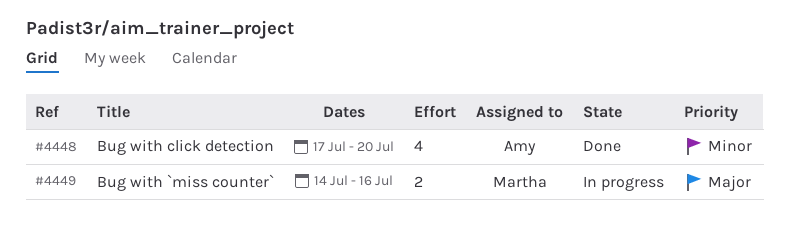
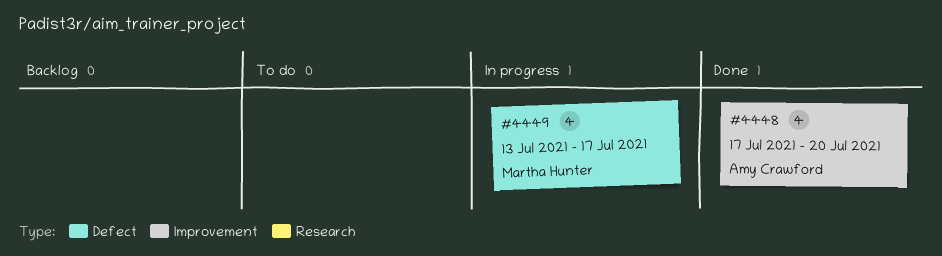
#4449, estimate: 2 -> 4
#4449, start: Jul 14 -> Jul 13
#4449, due: Jul 16 -> Jul 17

